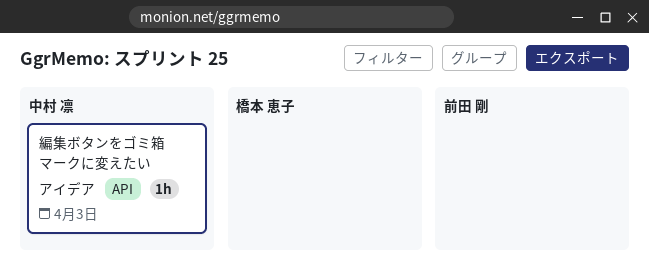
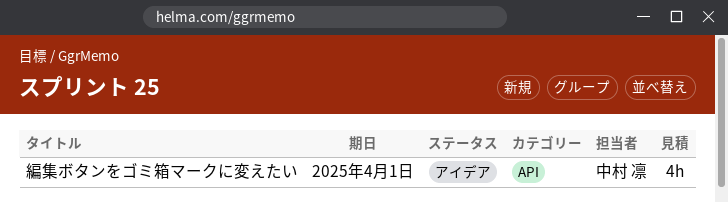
編集ボタンをゴミ箱マークに変えたい, estimate: 1h -> 4h
編集ボタンをゴミ箱マークに変えたい, due: Apr 3 -> Apr 1

